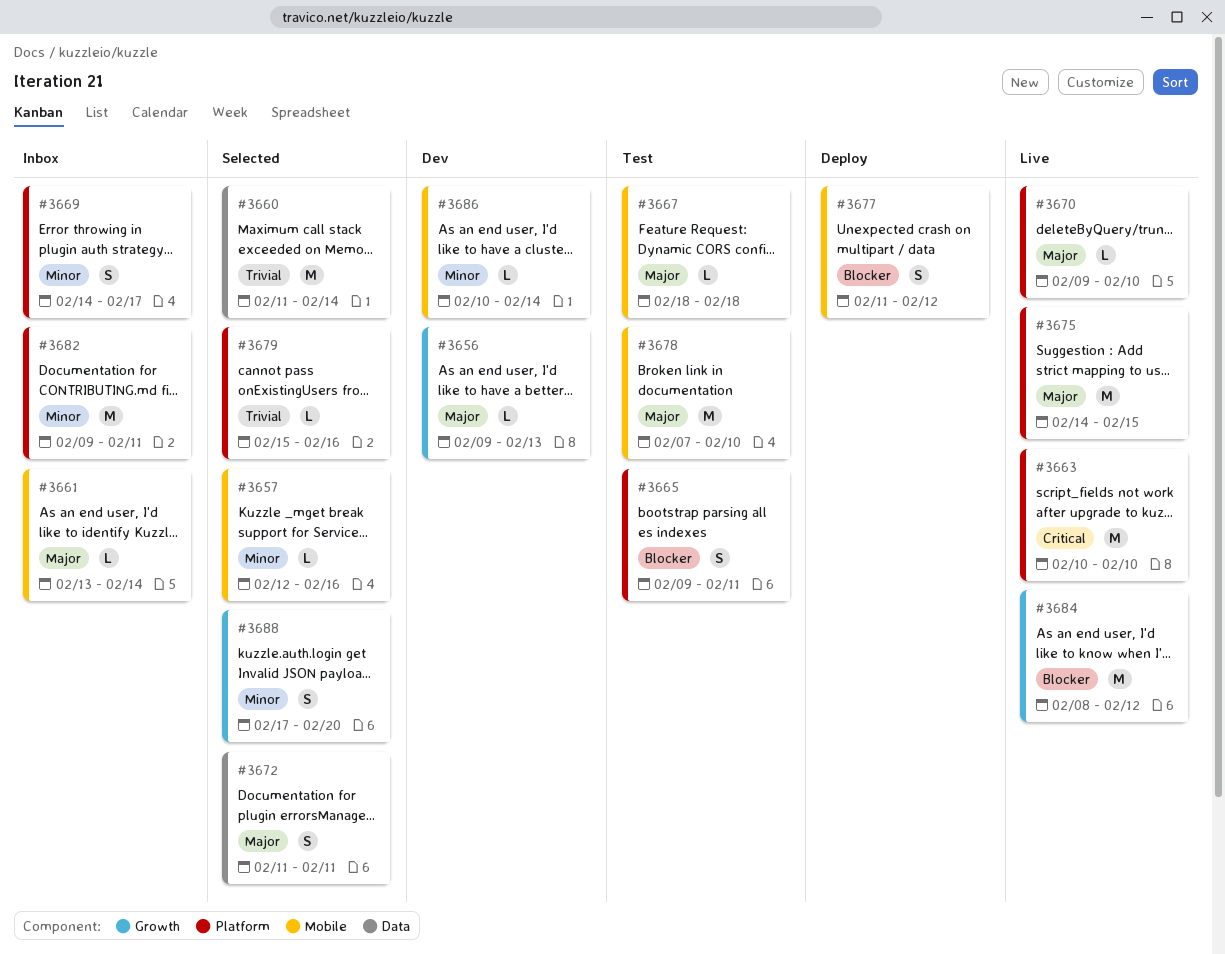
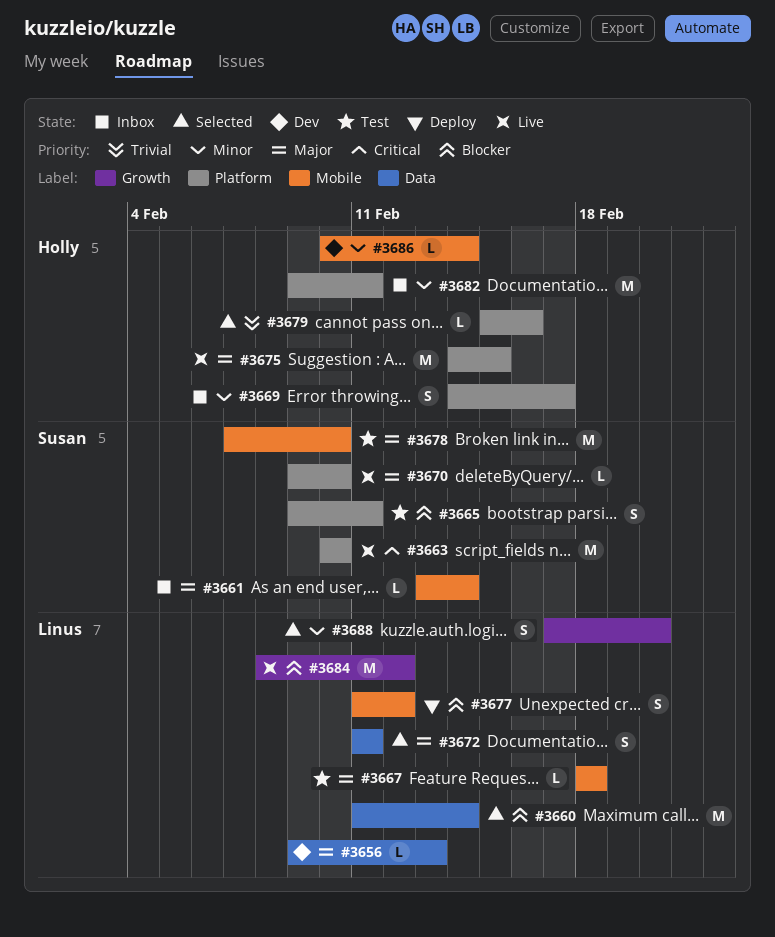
#3656, label: Growth -> Data
#3657: present -> none
#3660, priority: Trivial -> Blocker

